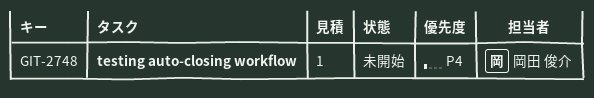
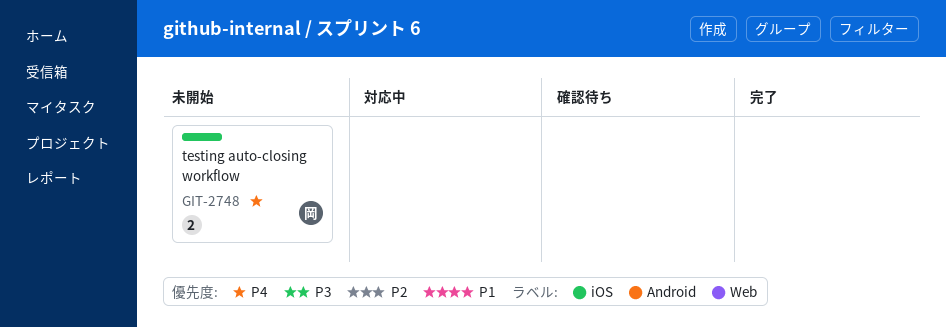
GIT-2748, estimate: 1 -> 2

